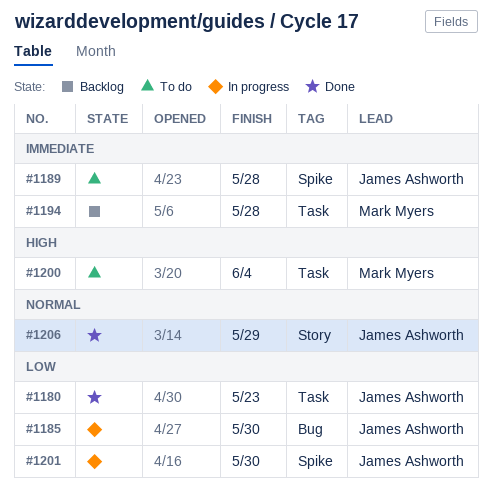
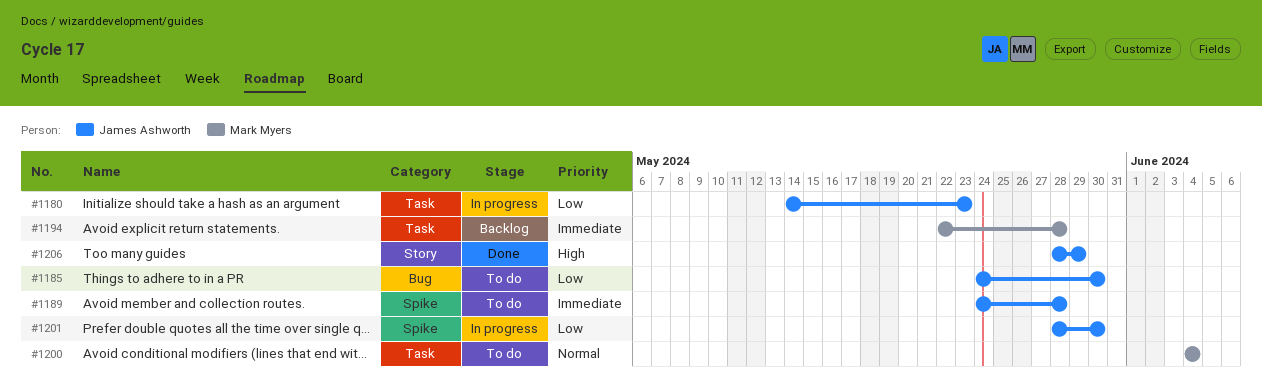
#1180, status: Done -> In progress
#1185, status: In progress -> To do
#1200, priority: High -> Normal
#1206, priority: Normal -> High

